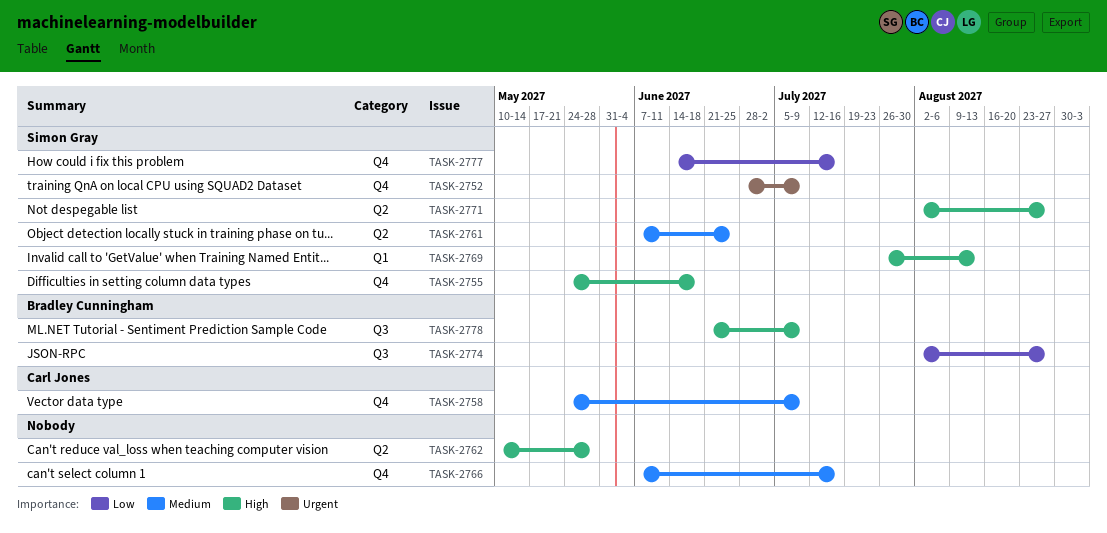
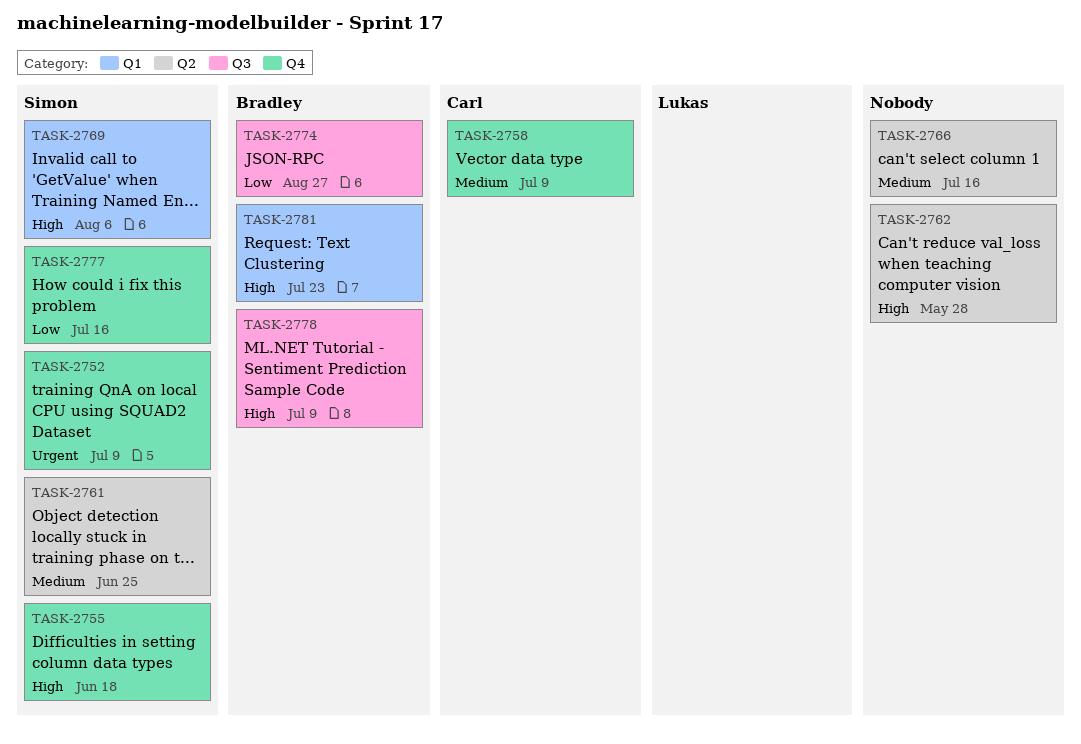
TASK-2766, label: Q4 -> Q2
TASK-2769, due: Aug 13 -> Aug 6
TASK-2771: present -> none
TASK-2781: none -> present

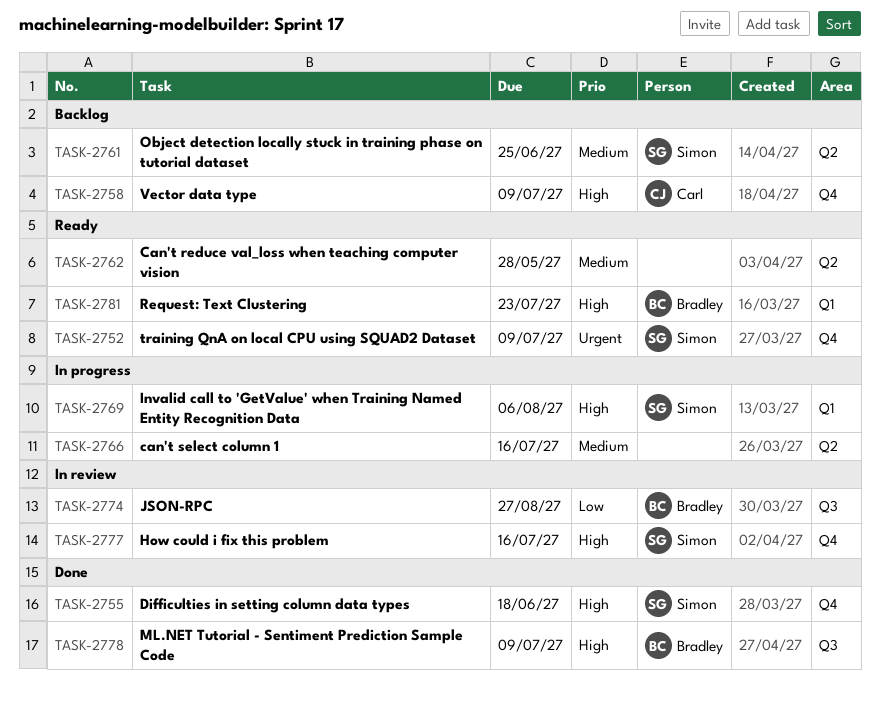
TASK-2758, priority: Medium -> High
TASK-2762, priority: High -> Medium
TASK-2777, priority: Low -> High

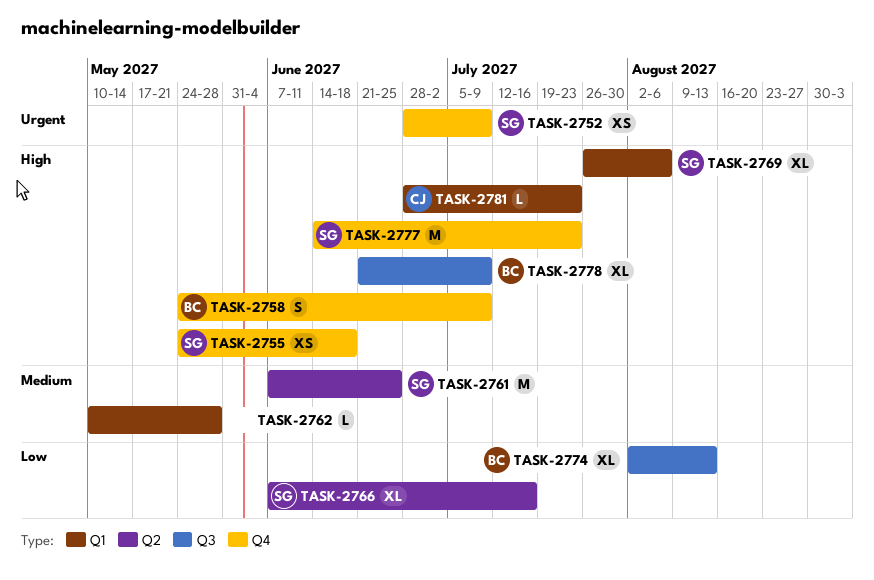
TASK-2758, owner: Carl -> Bradley
TASK-2762, label: Q2 -> Q1
TASK-2766, owner: none -> Simon
TASK-2766, priority: Medium -> Low
TASK-2774, due: Aug 27 -> Aug 13
TASK-2777, due: Jul 16 -> Jul 23
TASK-2781, owner: Bradley -> Carl

